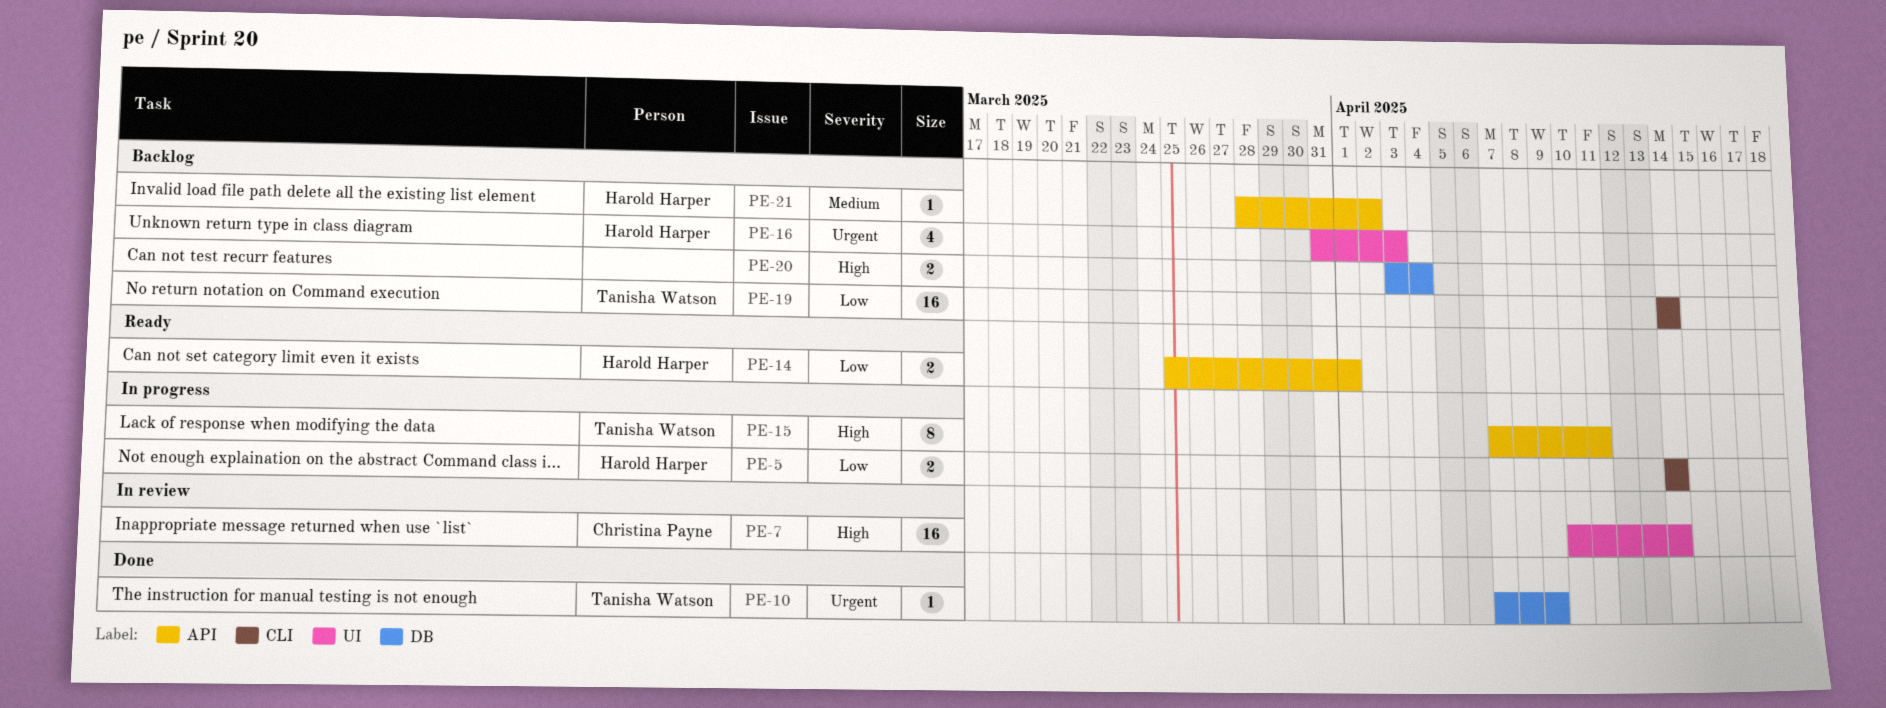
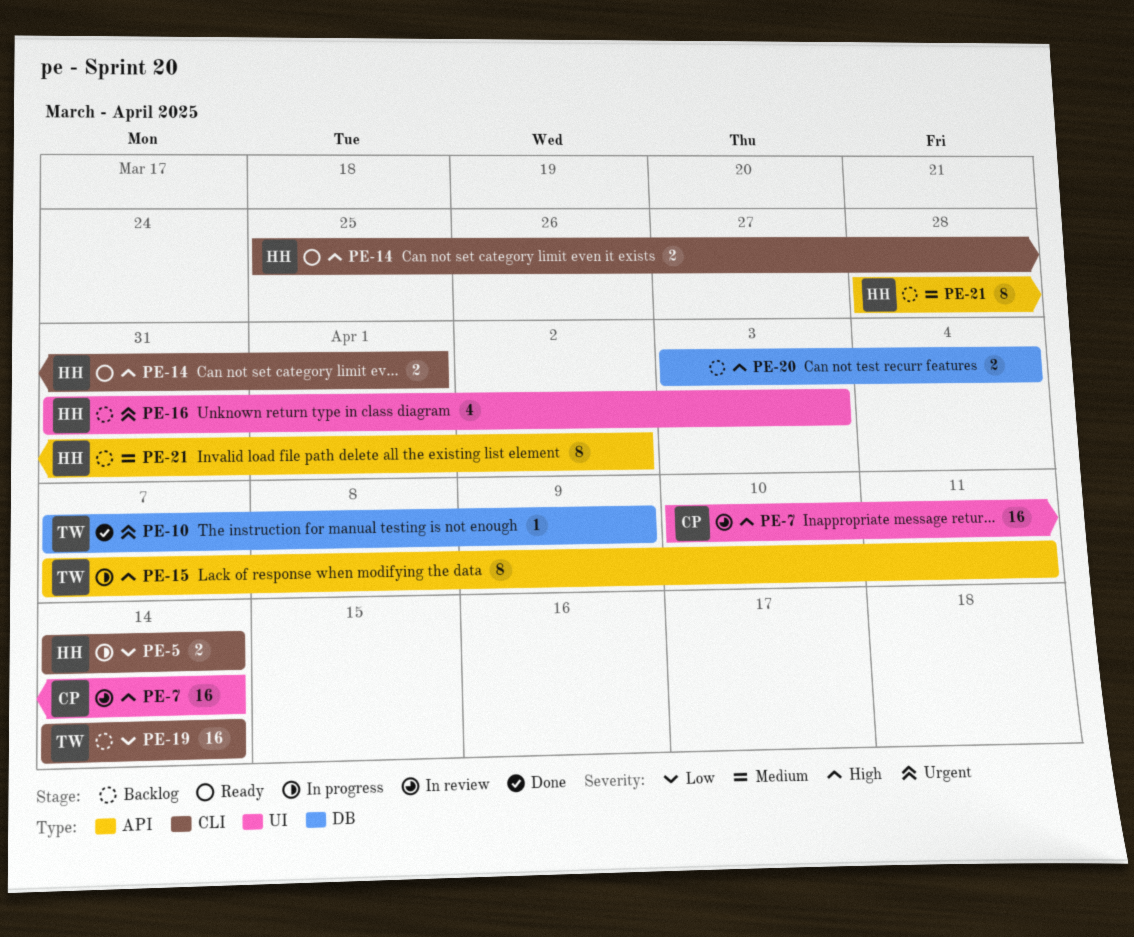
PE-14, priority: Low -> High
PE-14, label: API -> CLI
PE-21, estimate: 1 -> 8

